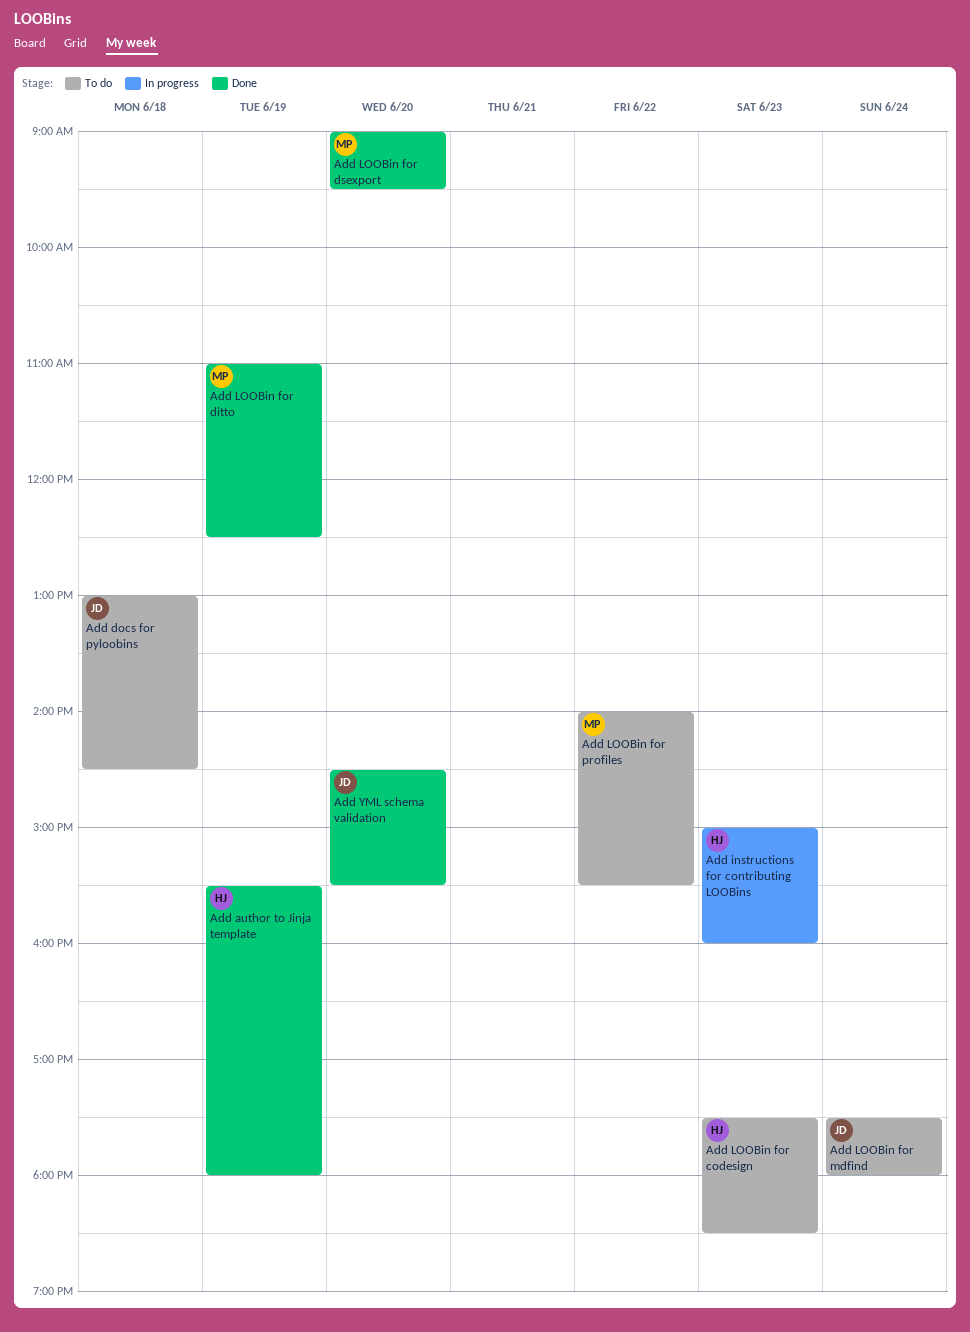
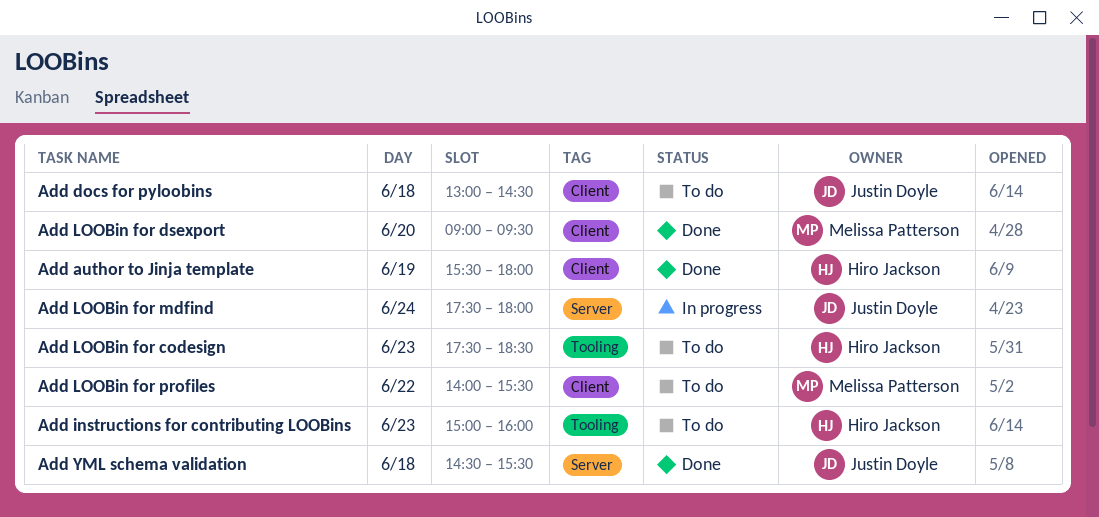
Add instructions for contributing LOOBins, status: In progress -> To do
Add LOOBin for ditto: present -> none
Add LOOBin for mdfind, status: To do -> In progress
Add YML schema validation, day: Jun 20 -> Jun 18

